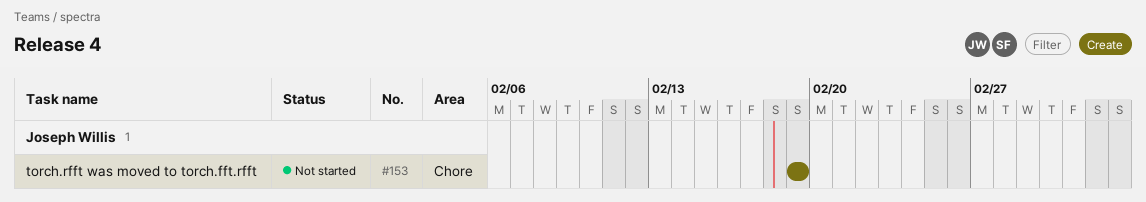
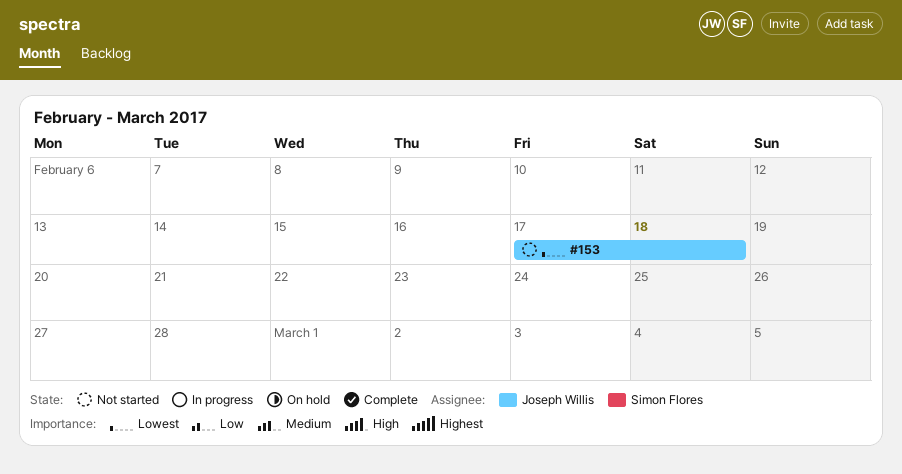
#153, start: Feb 19 -> Feb 17
#153, due: Feb 19 -> Feb 18

